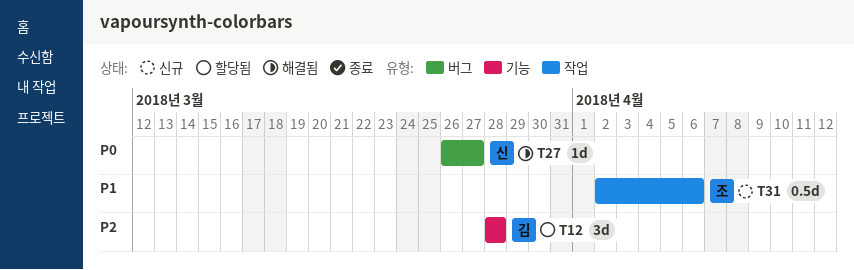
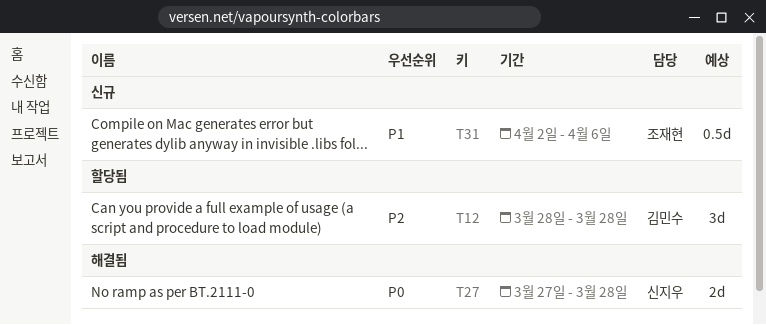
T27, estimate: 1d -> 2d
T27, start: Mar 26 -> Mar 27
T27, due: Mar 27 -> Mar 28

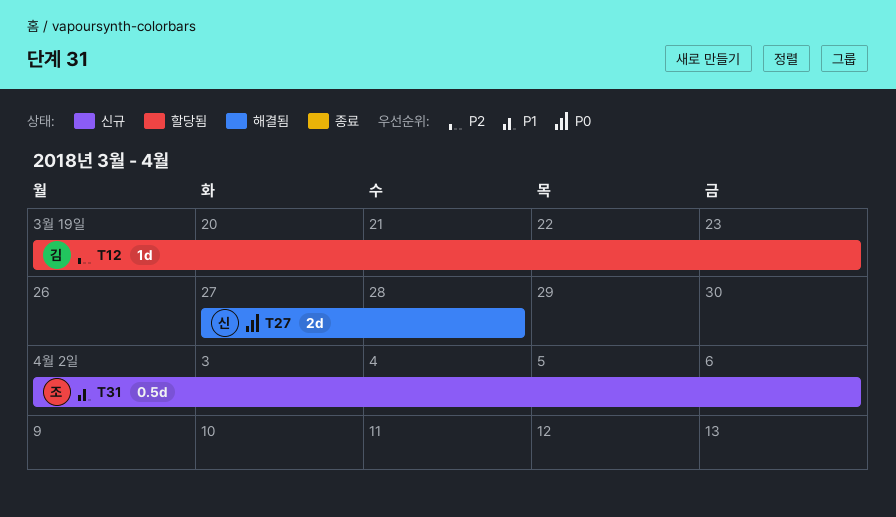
T12, estimate: 3d -> 1d
T12, start: Mar 28 -> Mar 19
T12, due: Mar 28 -> Mar 23

